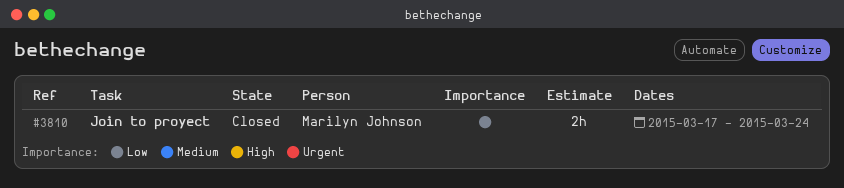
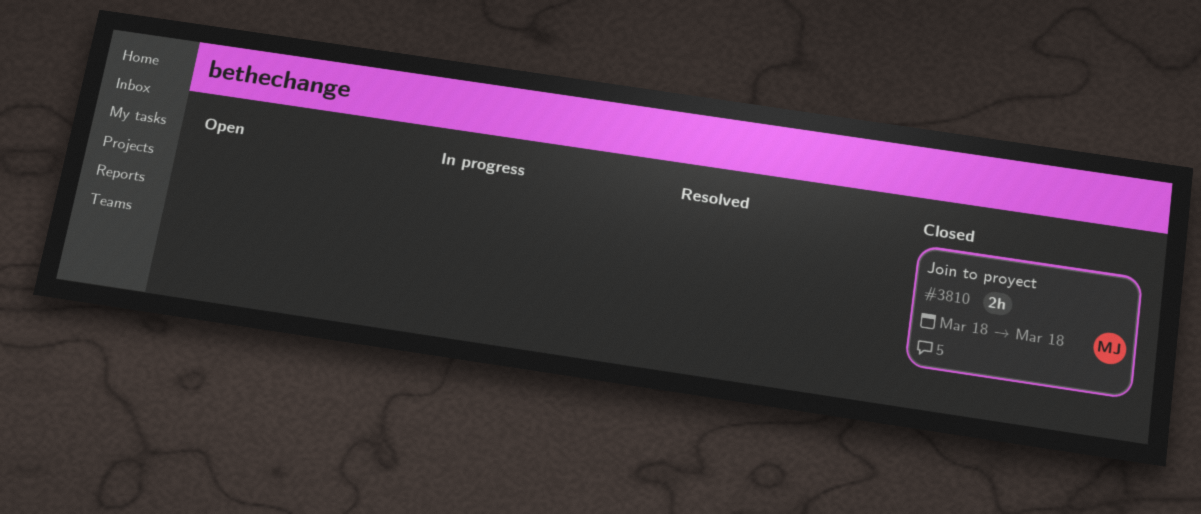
#3810, start: Mar 17 -> Mar 18
#3810, due: Mar 24 -> Mar 18

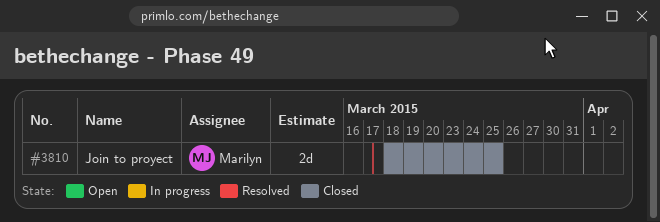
#3810, estimate: 2h -> 2d
#3810, due: Mar 18 -> Mar 25

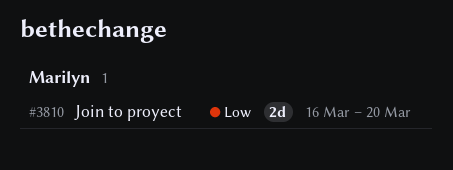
#3810, start: Mar 18 -> Mar 16
#3810, due: Mar 25 -> Mar 20

